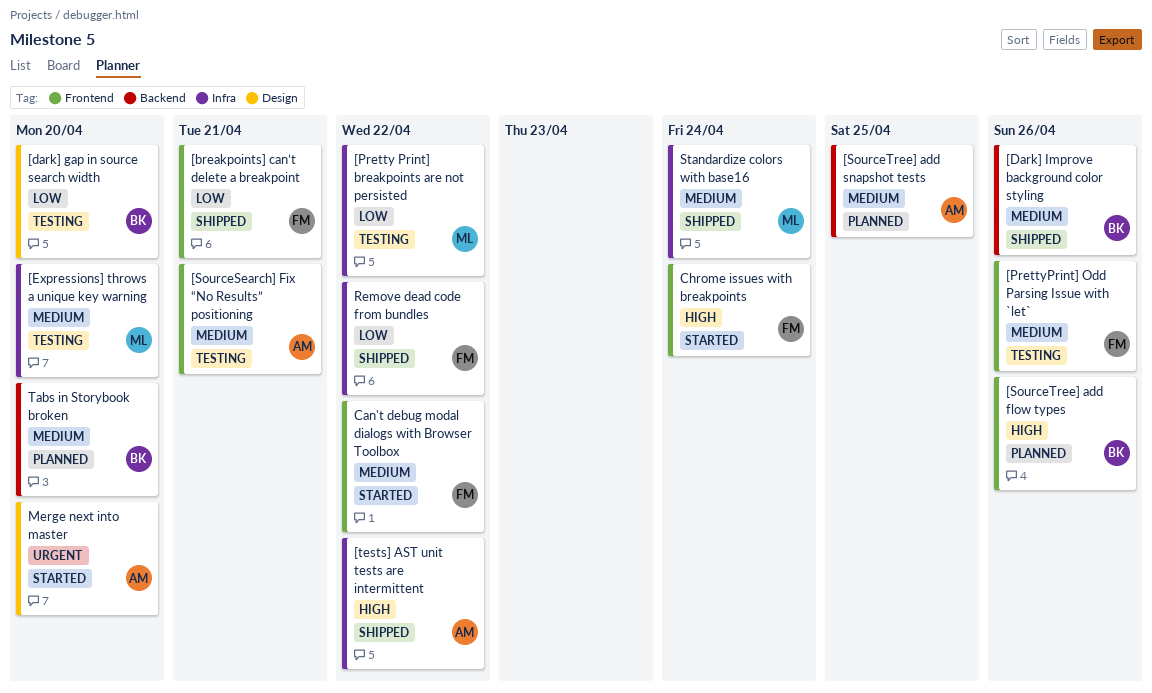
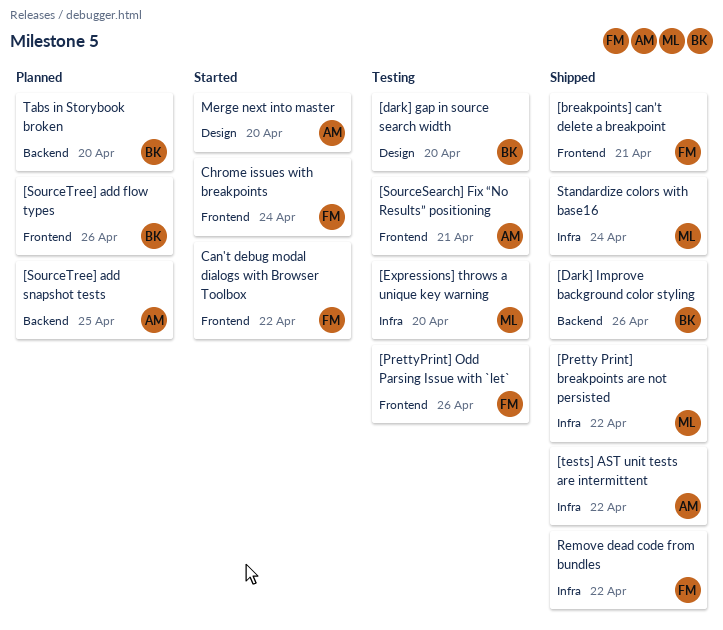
[Pretty Print] breakpoints are not persisted, status: Testing -> Shipped

